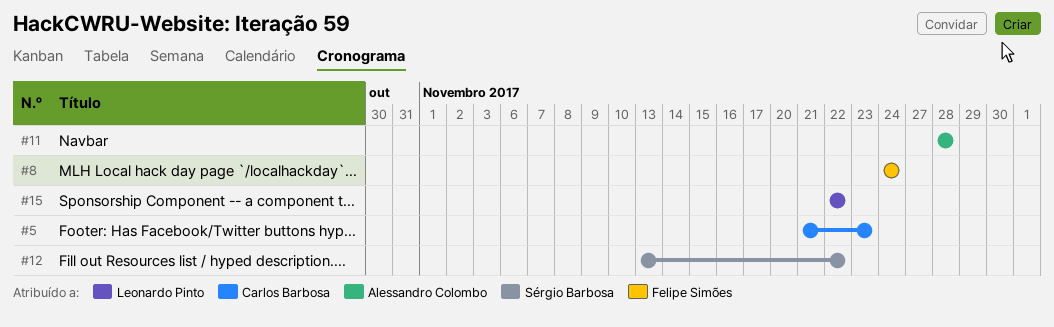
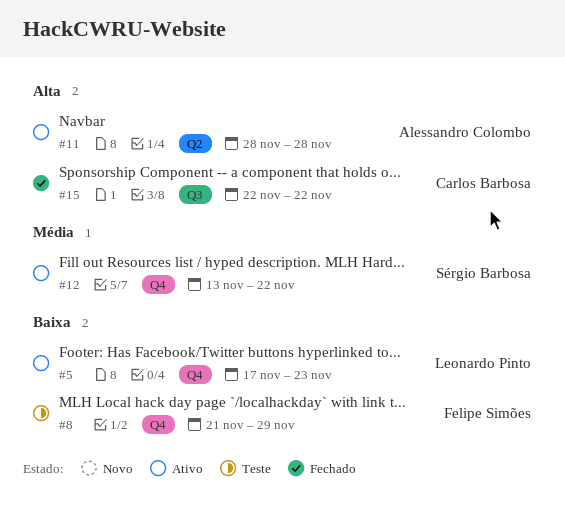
#5, owner: Carlos Barbosa -> Leonardo Pinto
#5, start: Nov 21 -> Nov 17
#8, start: Nov 24 -> Nov 21
#8, due: Nov 24 -> Nov 29
#15, owner: Leonardo Pinto -> Carlos Barbosa

